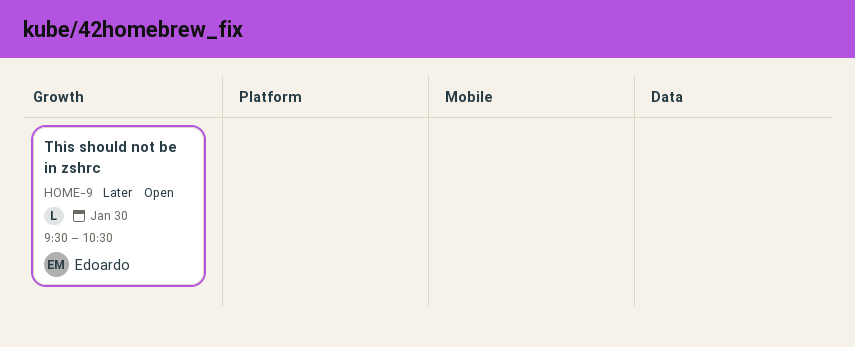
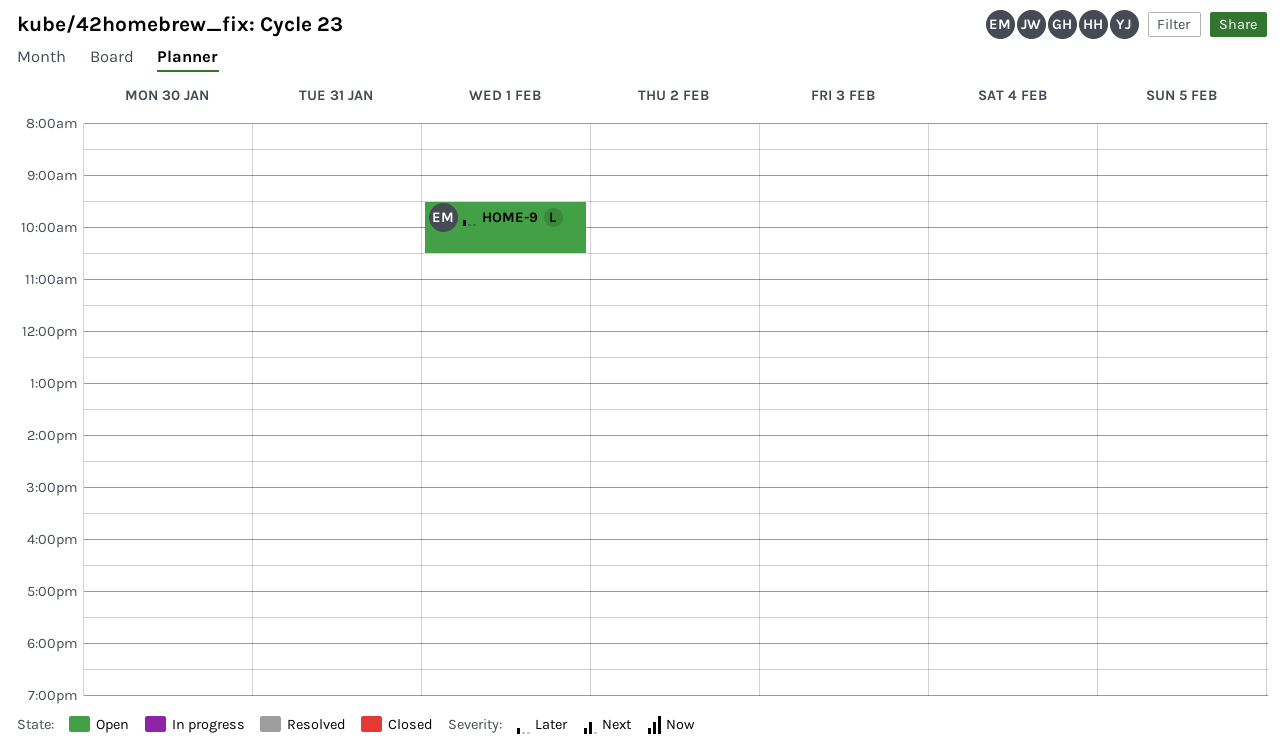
HOME-9, day: Jan 30 -> Feb 1

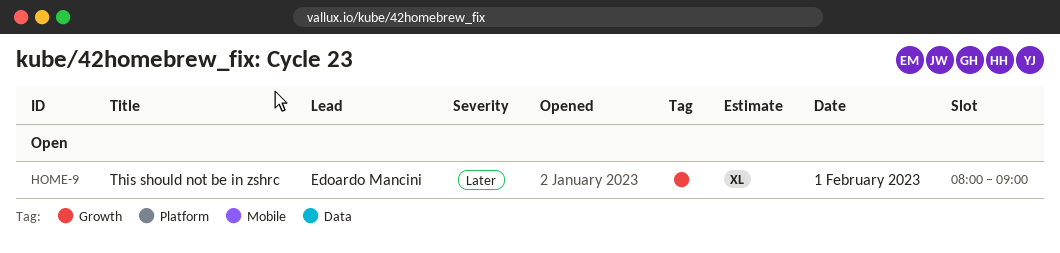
HOME-9, estimate: L -> XL
HOME-9, begins: 09:30 -> 08:00
HOME-9, ends: 10:30 -> 09:00

